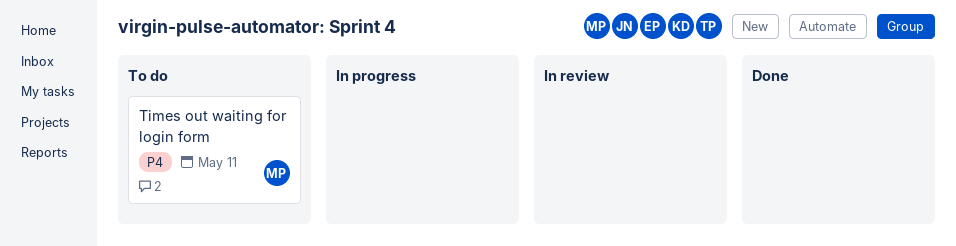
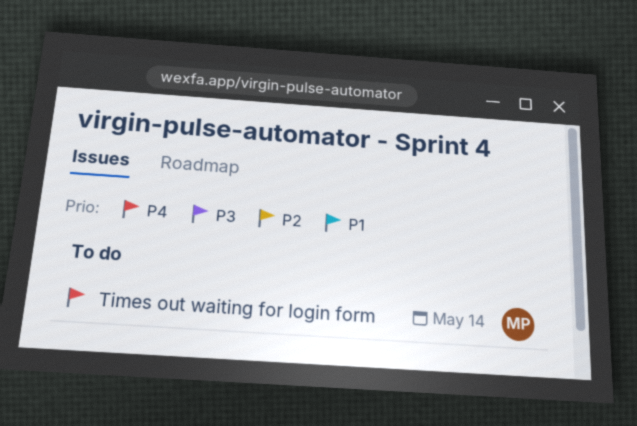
Times out waiting for login form, due: May 11 -> May 14

